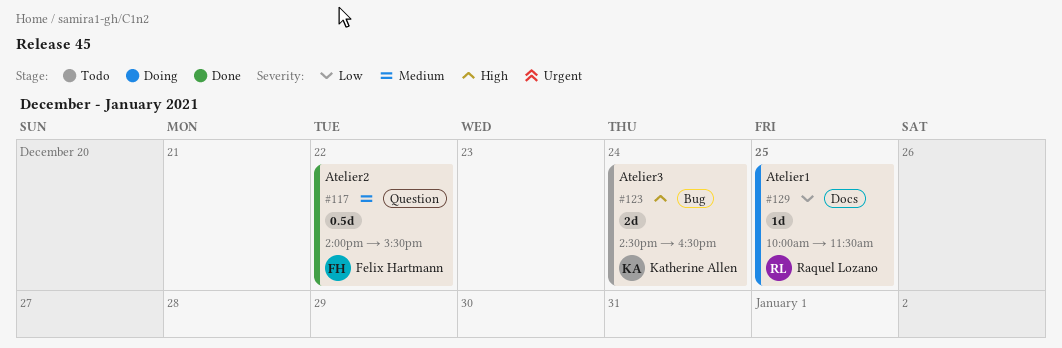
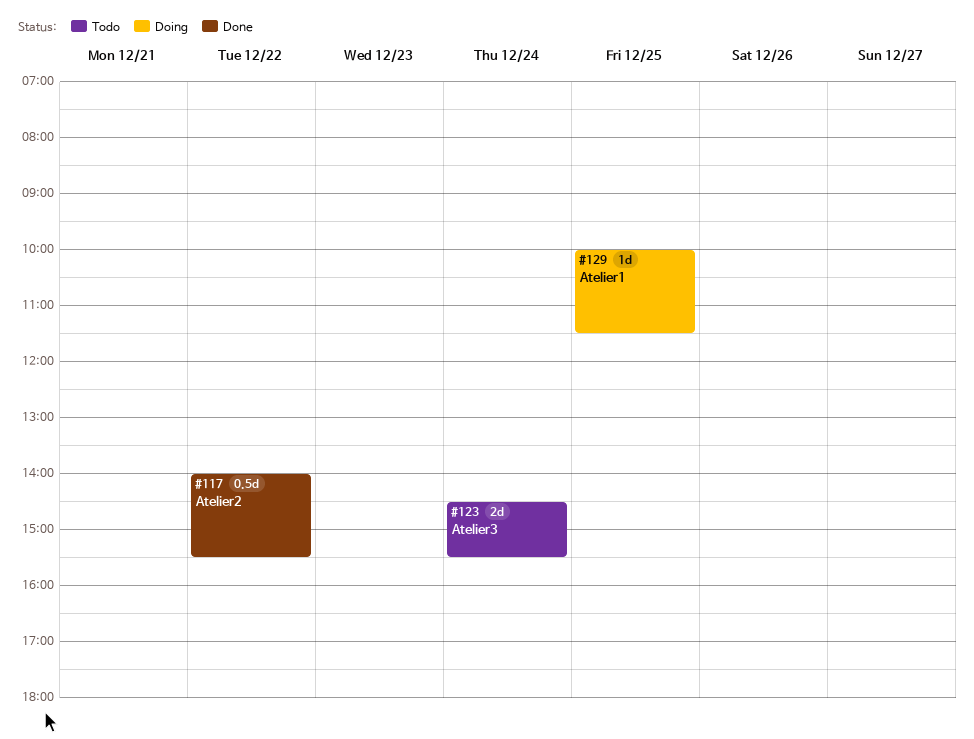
#123, ends: 16:30 -> 15:30

